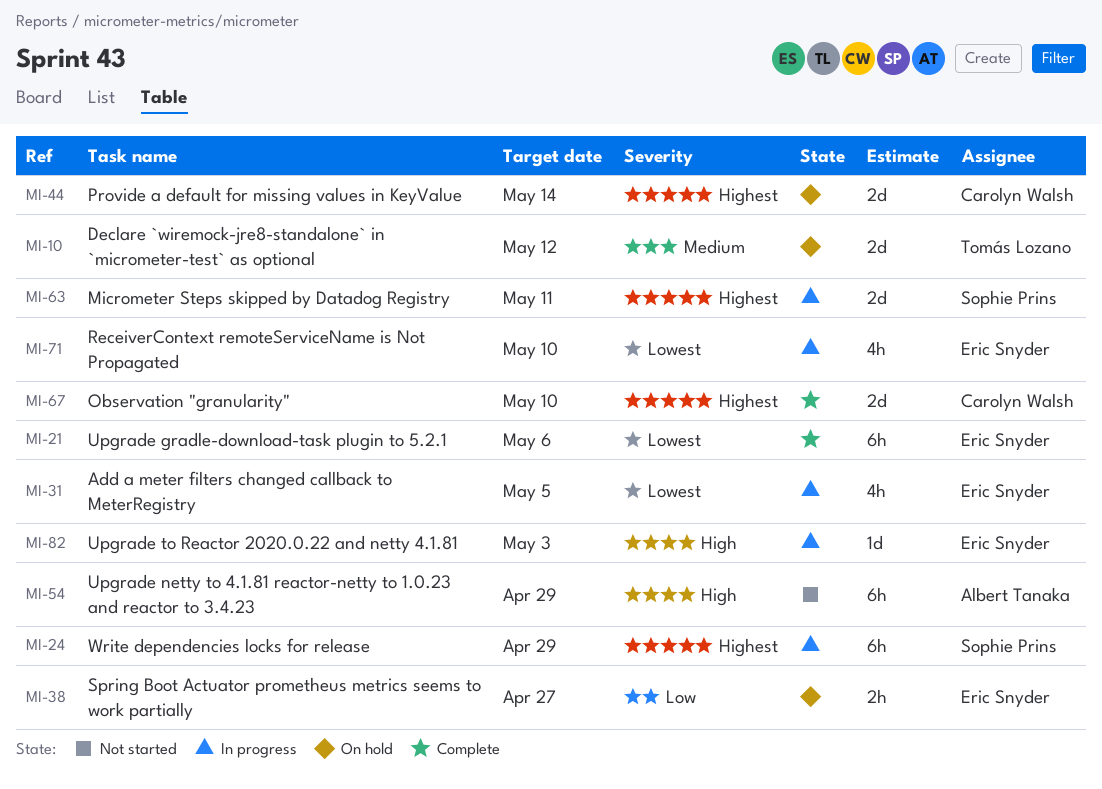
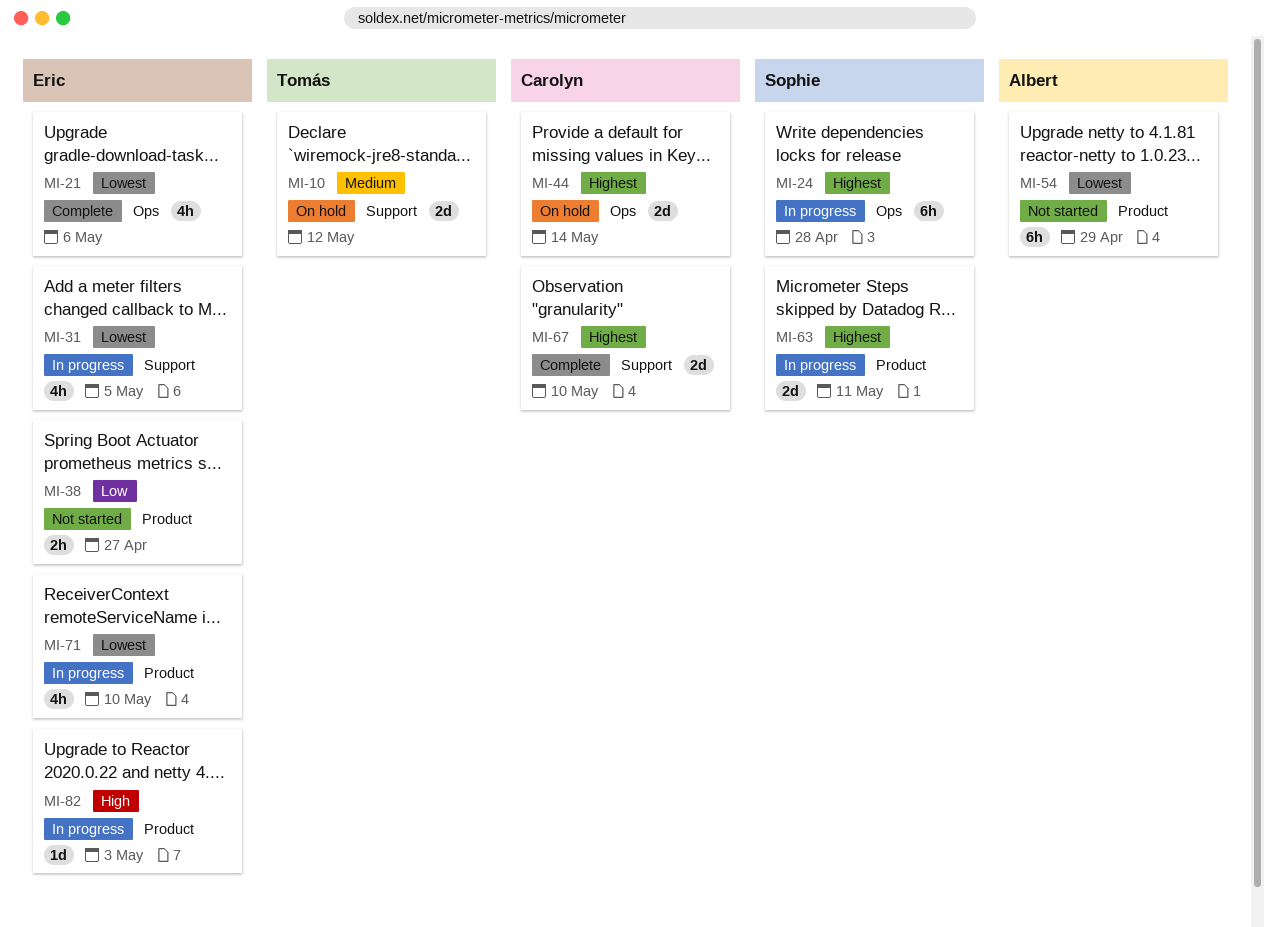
MI-21, estimate: 6h -> 4h
MI-24, due: Apr 29 -> Apr 28
MI-38, status: On hold -> Not started
MI-54, priority: High -> Lowest

